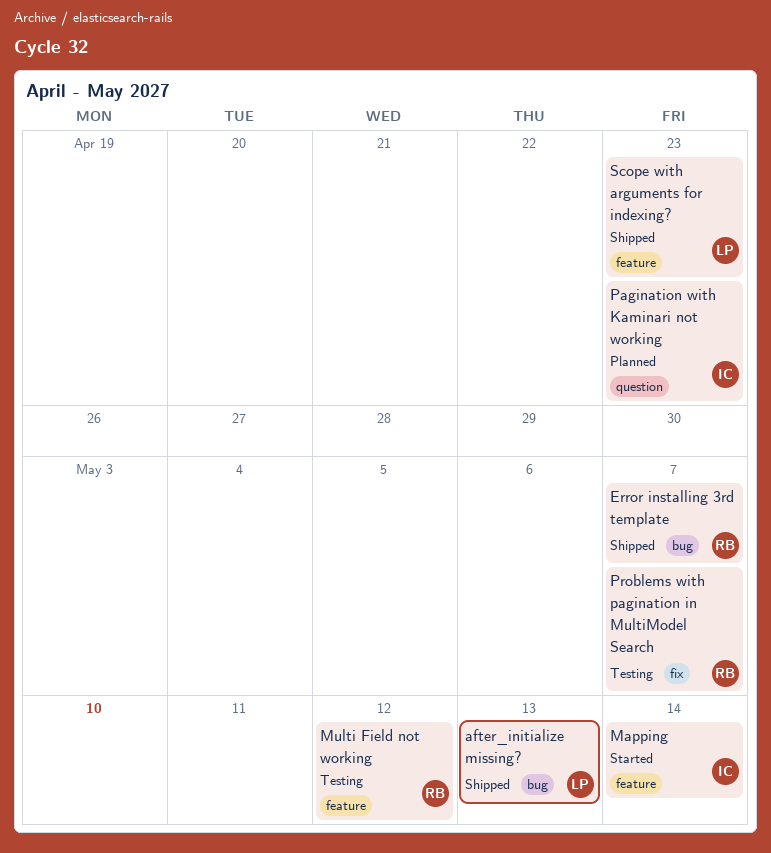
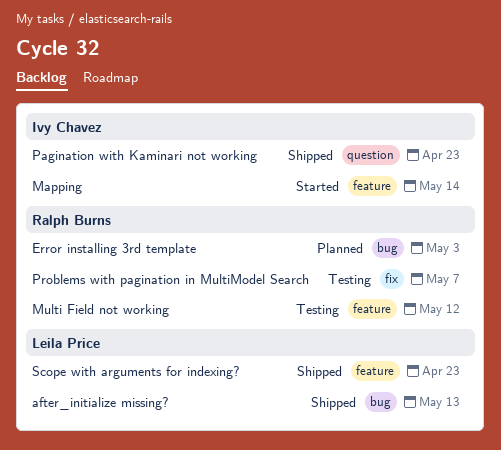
Error installing 3rd template, status: Shipped -> Planned
Error installing 3rd template, due: May 7 -> May 3
Pagination with Kaminari not working, status: Planned -> Shipped

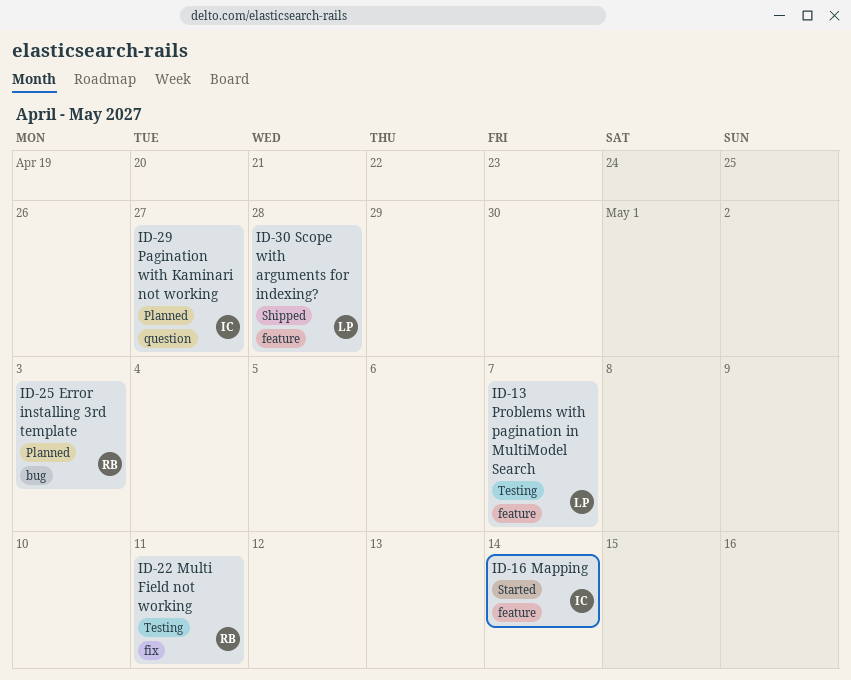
after_initialize missing?: present -> none
Multi Field not working, label: feature -> fix
Multi Field not working, due: May 12 -> May 11
Pagination with Kaminari not working, status: Shipped -> Planned
Pagination with Kaminari not working, due: Apr 23 -> Apr 27
Problems with pagination in MultiModel Search, owner: Ralph Burns -> Leila Price
Problems with pagination in MultiModel Search, label: fix -> feature
Scope with arguments for indexing?, due: Apr 23 -> Apr 28

